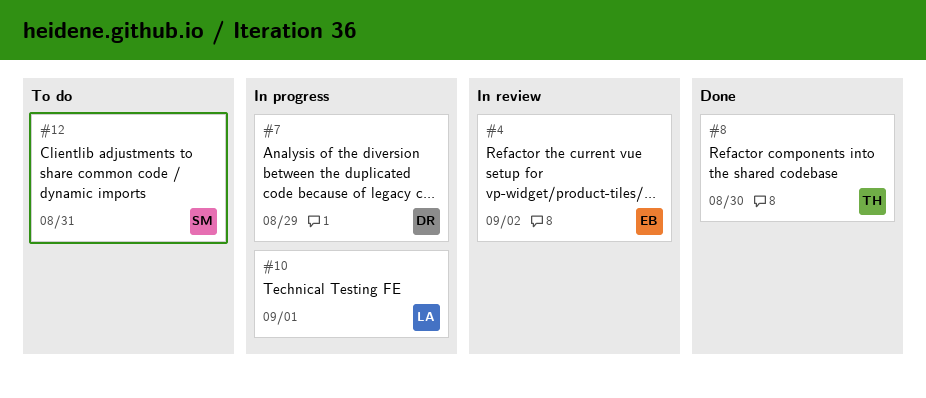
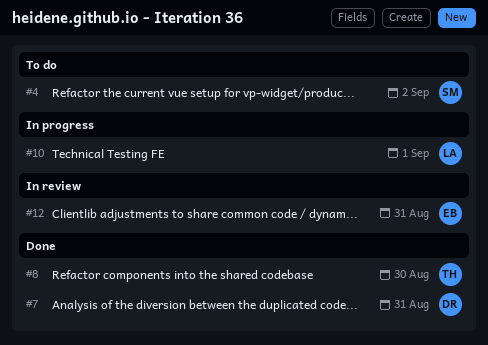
#4, status: In review -> To do
#4, owner: EB -> SM
#7, status: In progress -> Done
#7, due: Aug 29 -> Aug 31
#12, status: To do -> In review
#12, owner: SM -> EB

